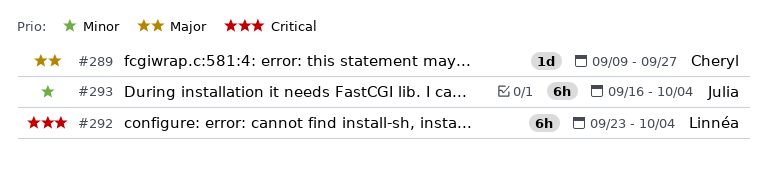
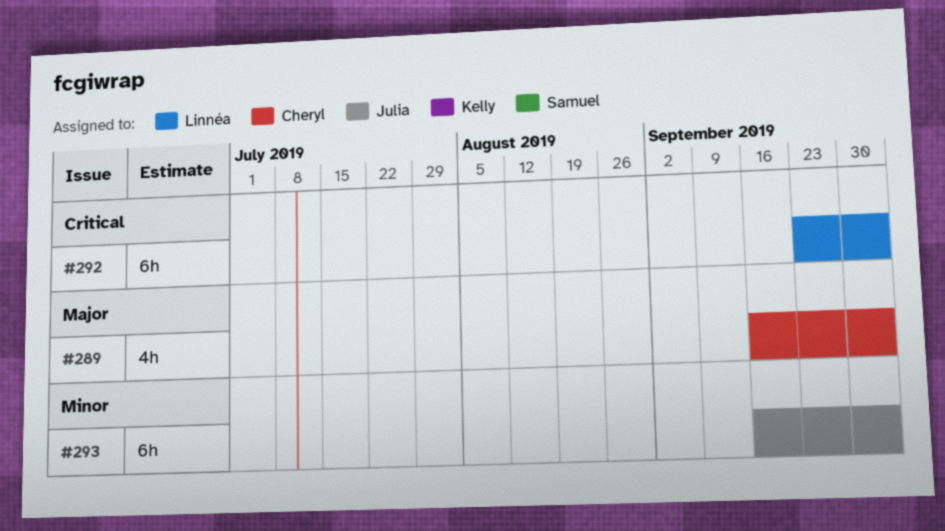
#289, estimate: 1d -> 4h
#289, start: Sep 9 -> Sep 16
#289, due: Sep 27 -> Oct 4

